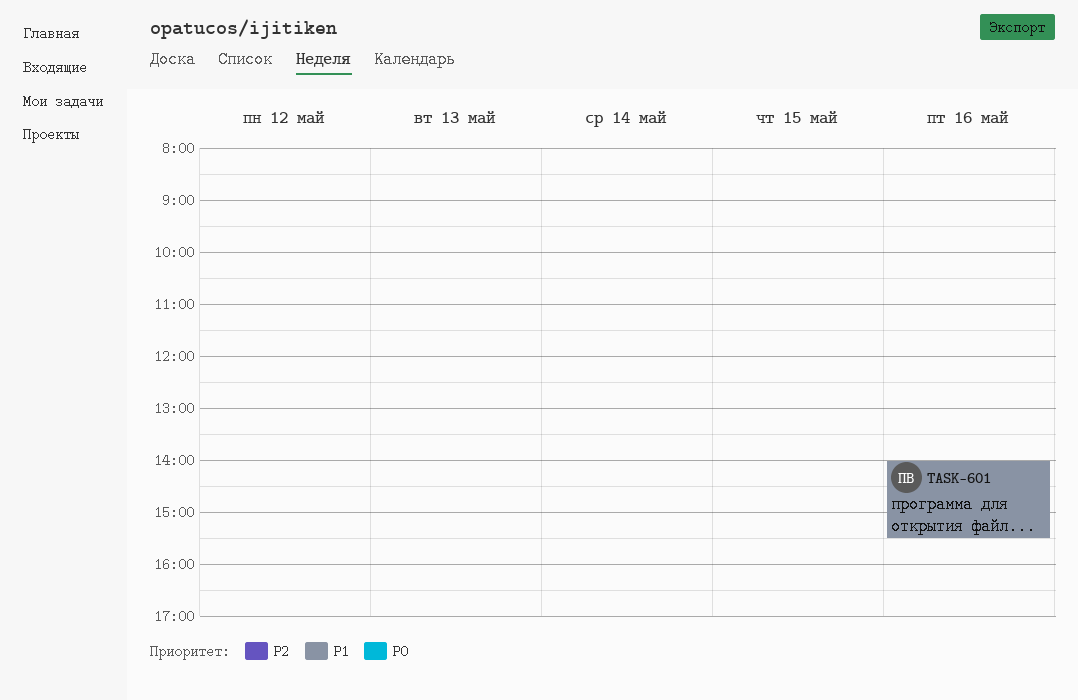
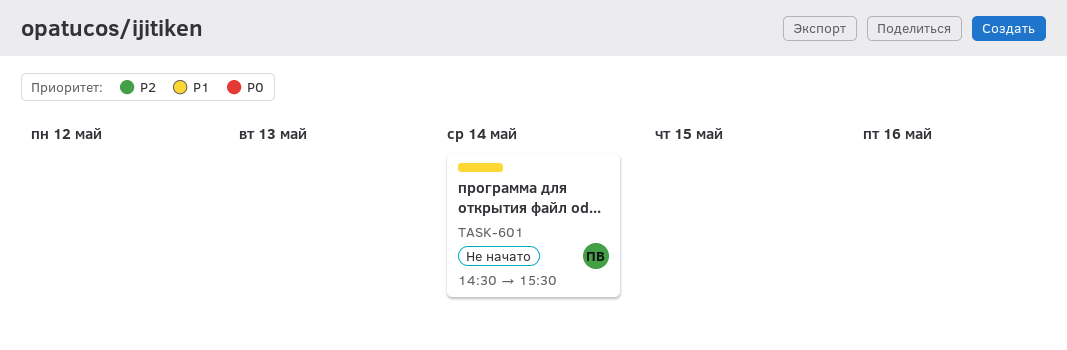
TASK-601, day: May 16 -> May 14
TASK-601, begins: 14:00 -> 14:30

